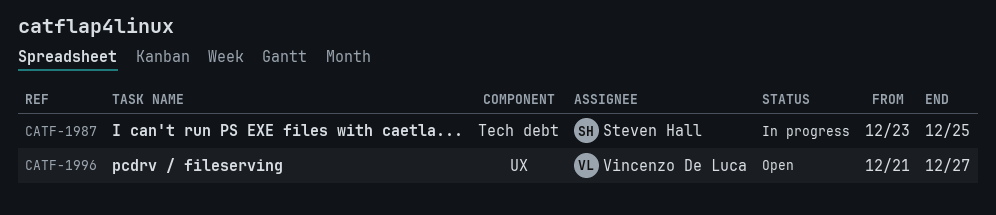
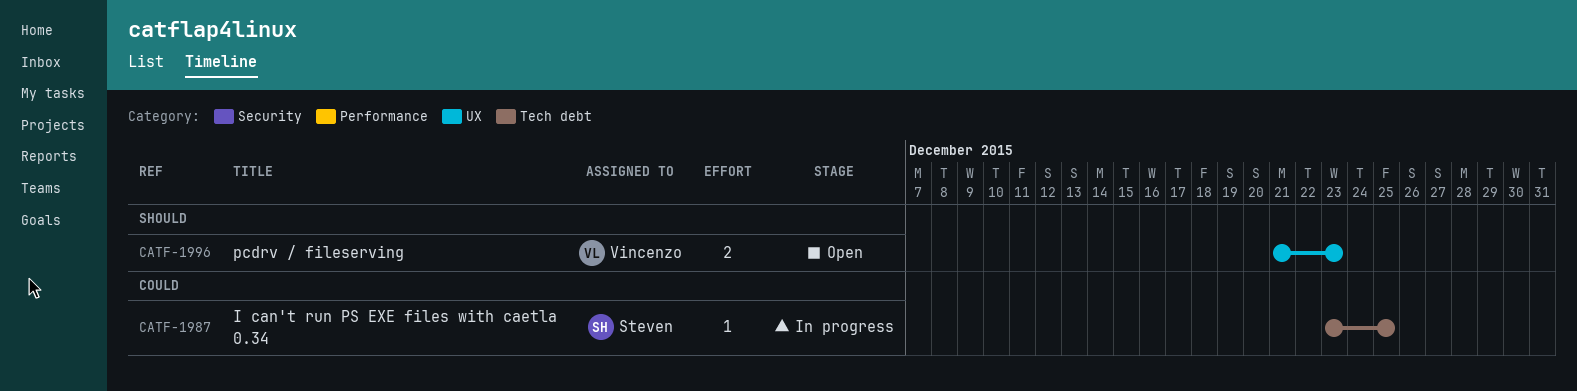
CATF-1996, due: Dec 27 -> Dec 23

